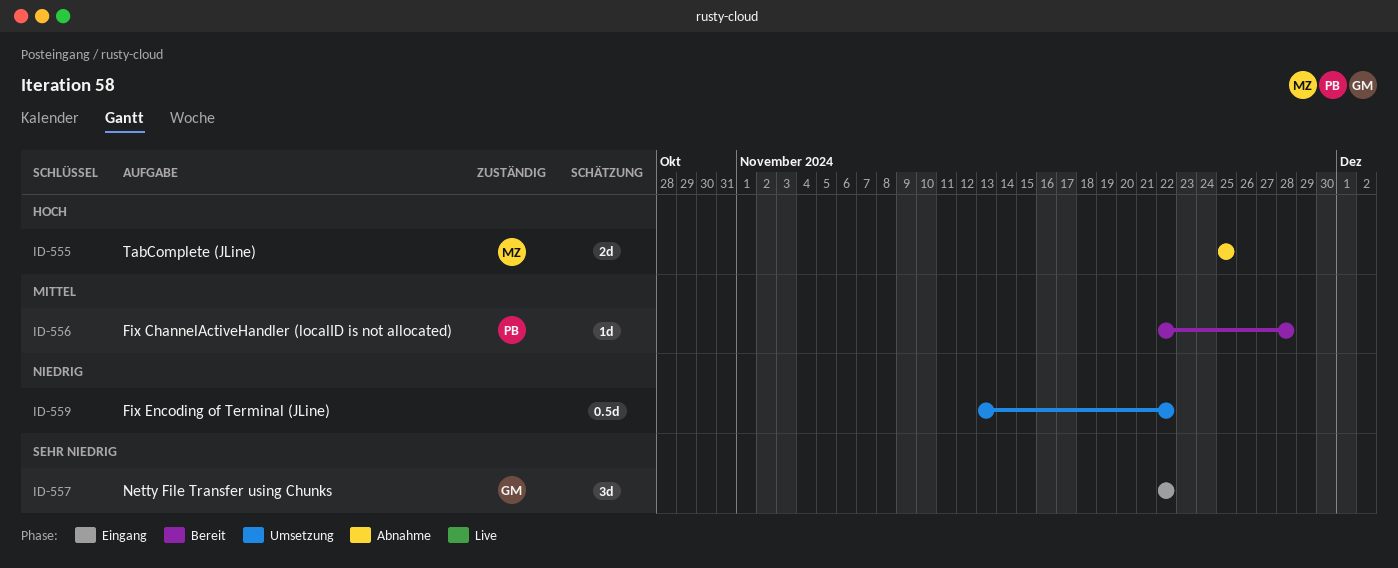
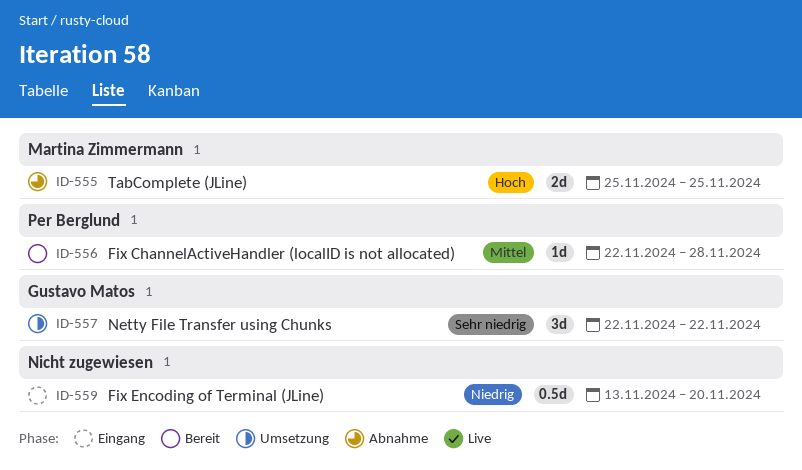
ID-557, status: Eingang -> Umsetzung
ID-559, status: Umsetzung -> Eingang
ID-559, due: Nov 22 -> Nov 20

